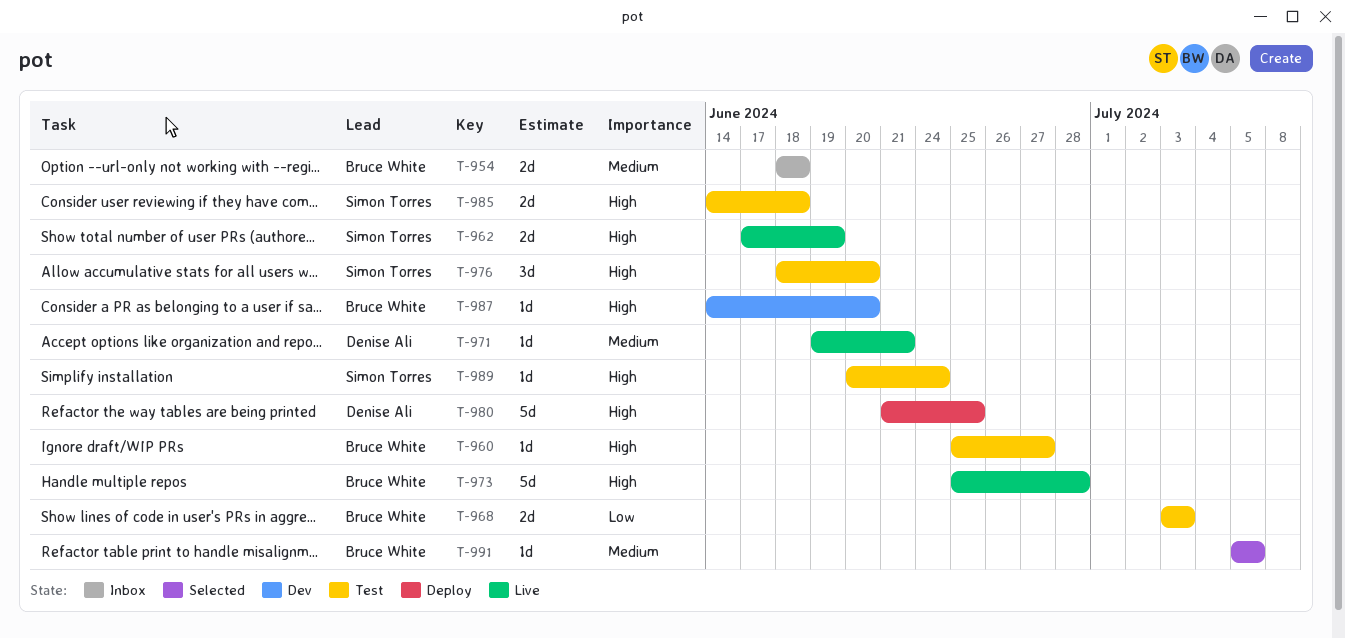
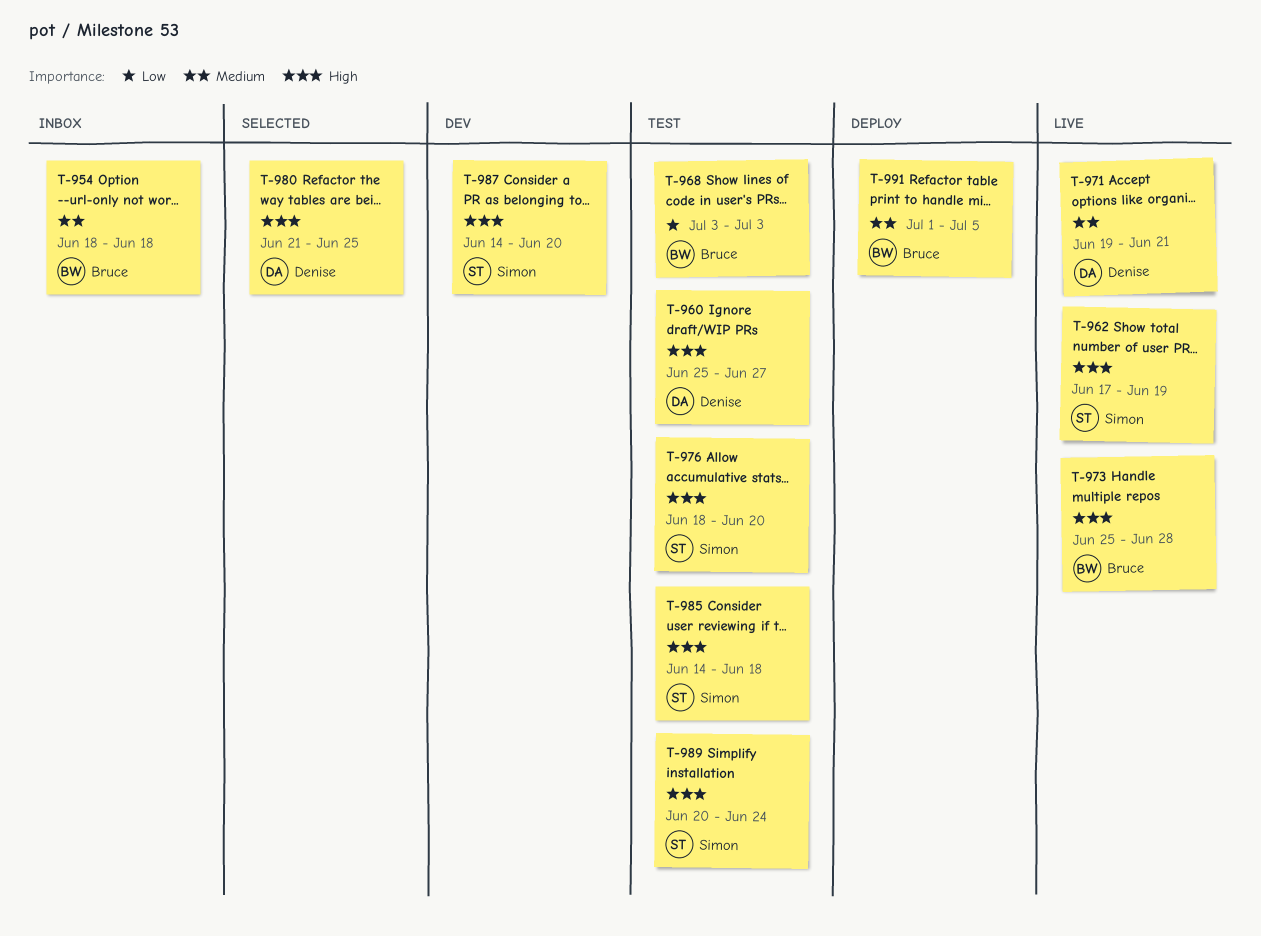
T-960, owner: Bruce White -> Denise Ali
T-980, status: Deploy -> Selected
T-987, owner: Bruce White -> Simon Torres
T-991, status: Selected -> Deploy
T-991, start: Jul 5 -> Jul 1

